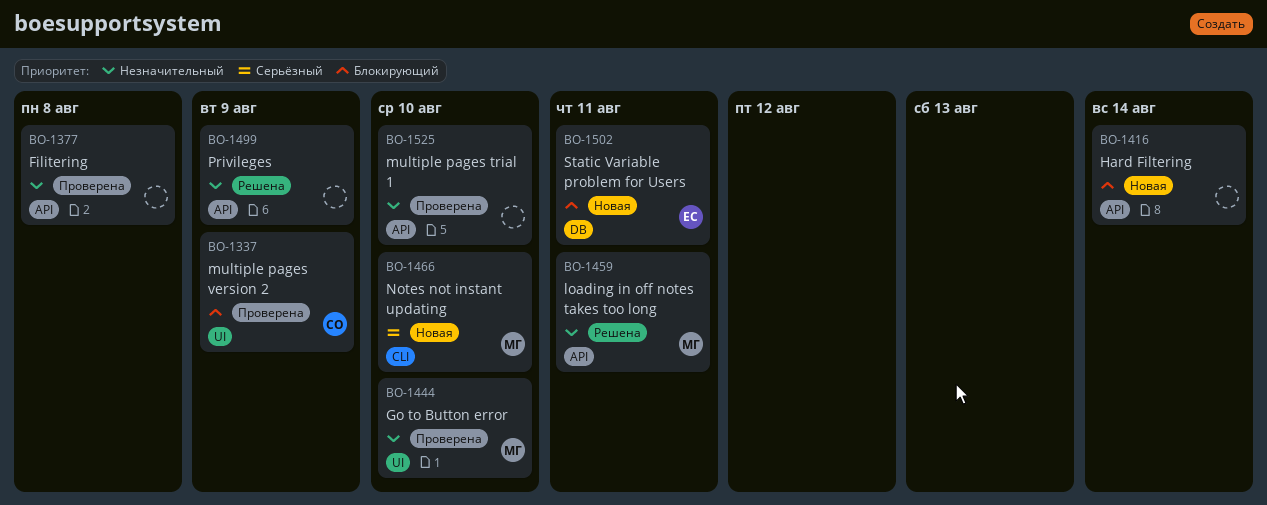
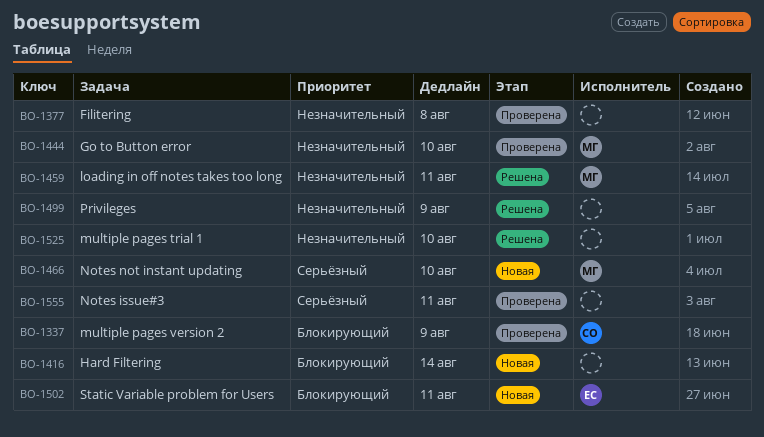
BO-1525, status: Проверена -> Решена
BO-1555: none -> present

